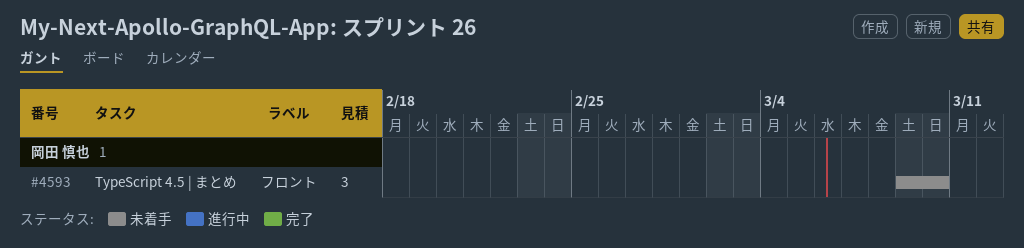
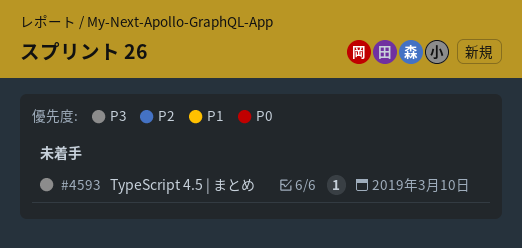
#4593, estimate: 3 -> 1

